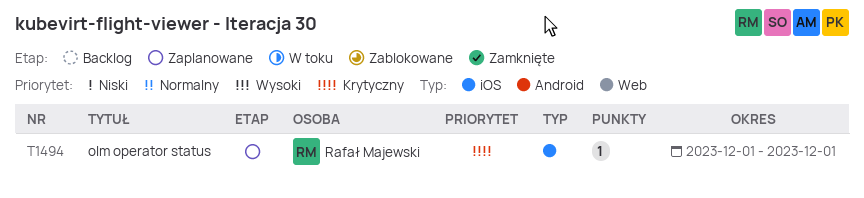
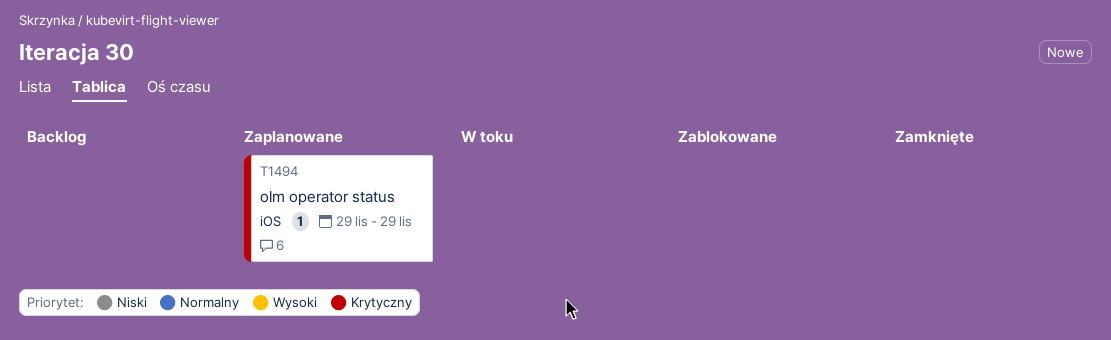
T1494, start: Dec 1 -> Nov 29
T1494, due: Dec 1 -> Nov 29

